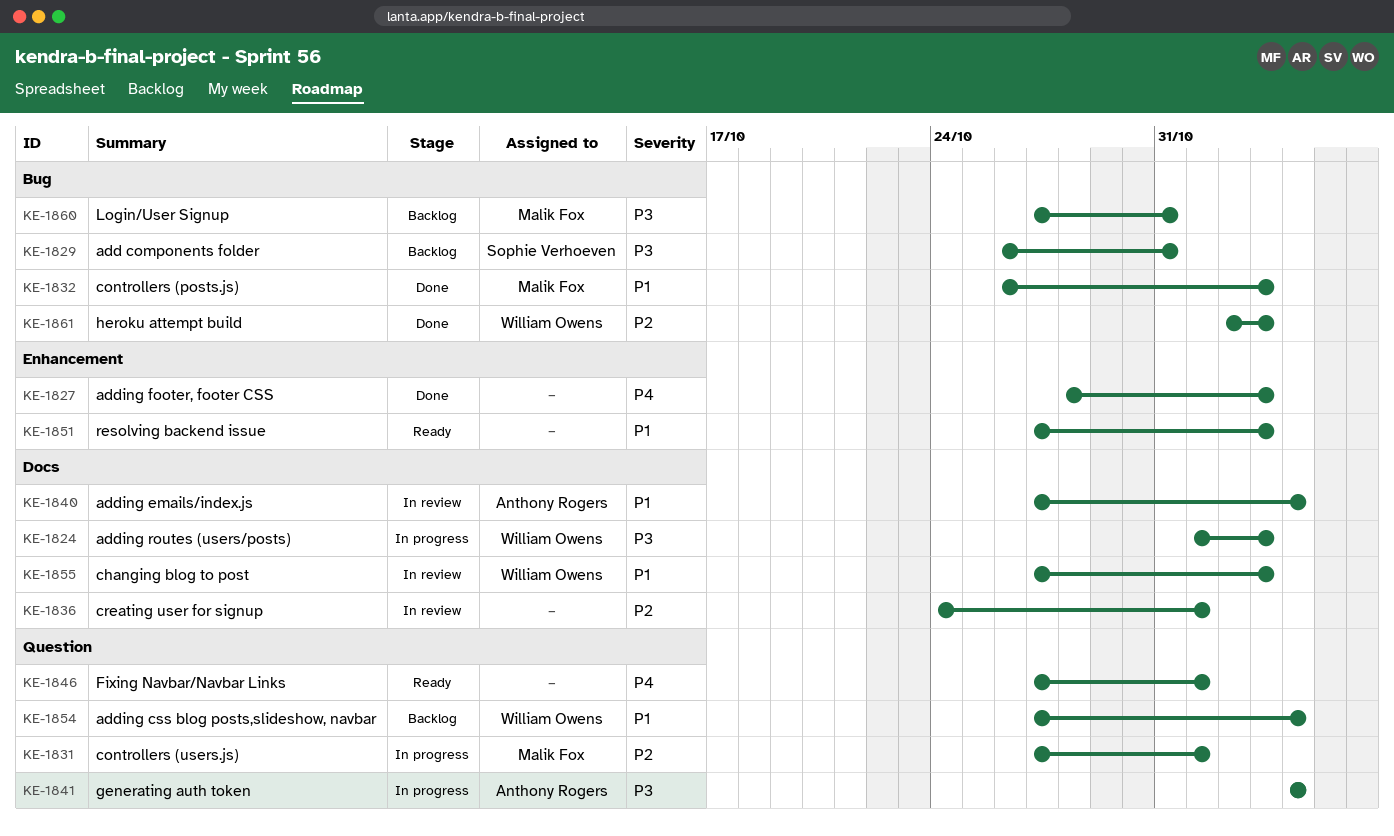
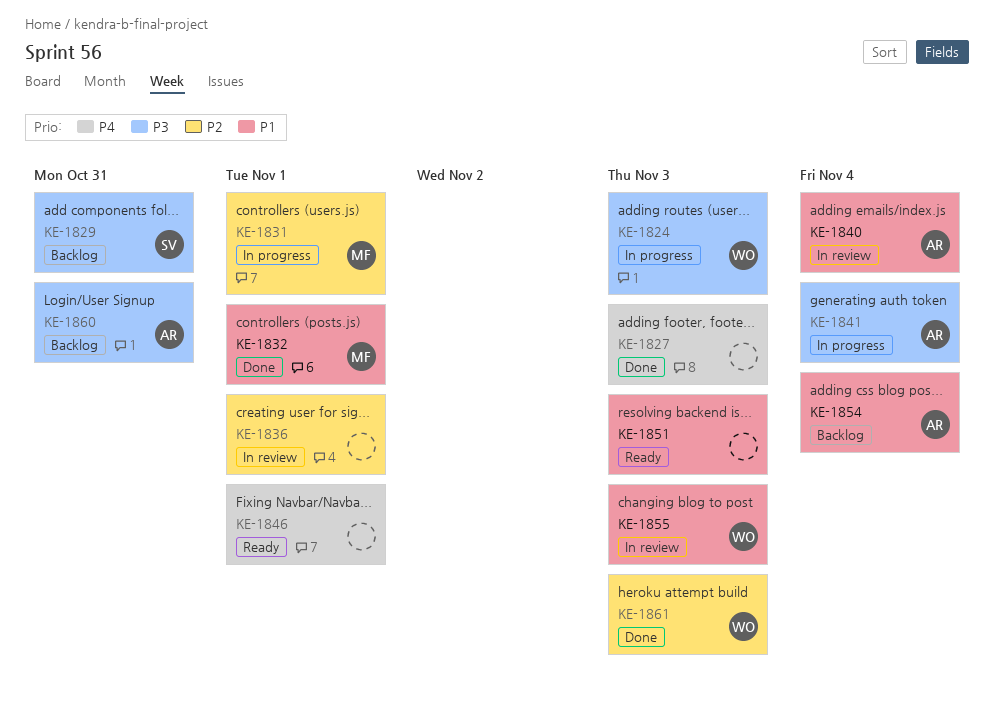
KE-1832, due: Nov 3 -> Nov 1
KE-1854, owner: William Owens -> Anthony Rogers
KE-1860, owner: Malik Fox -> Anthony Rogers

